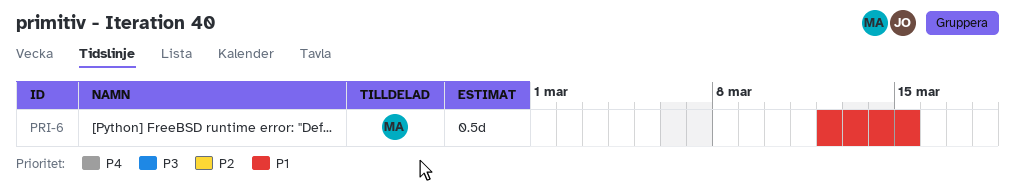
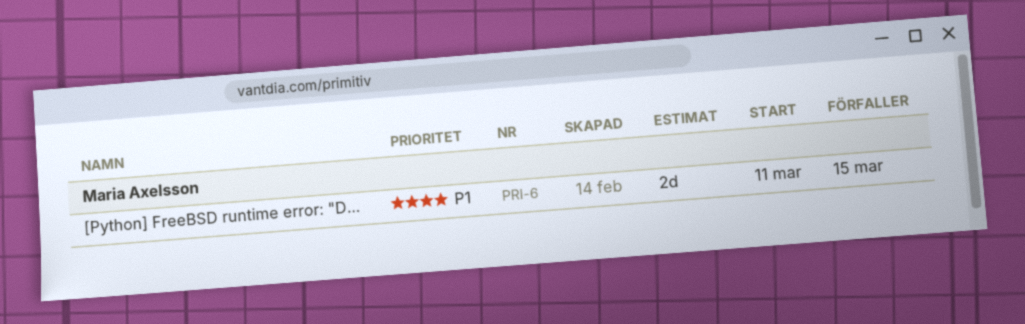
PRI-6, estimate: 0.5d -> 2d
PRI-6, start: Mar 12 -> Mar 11

